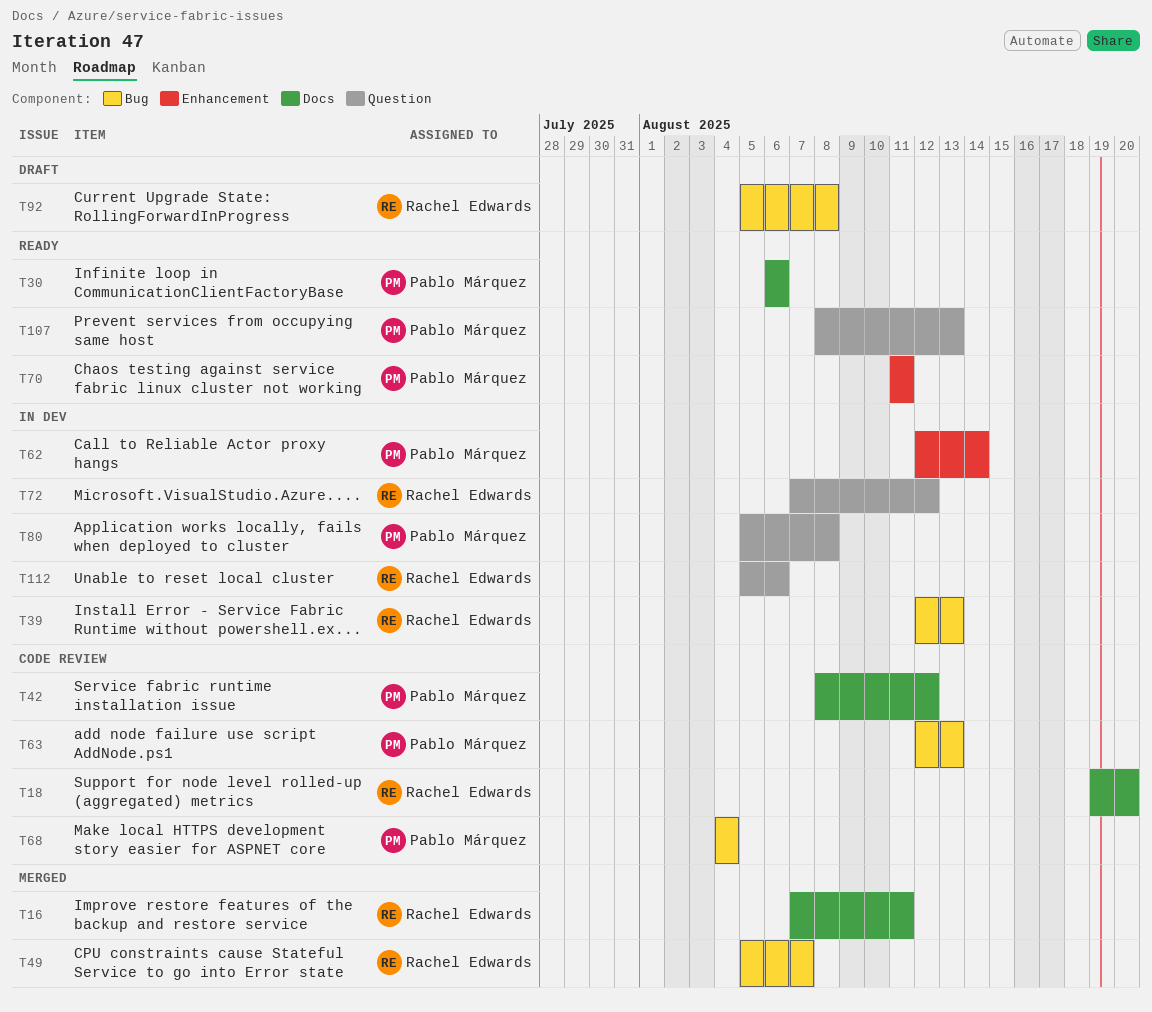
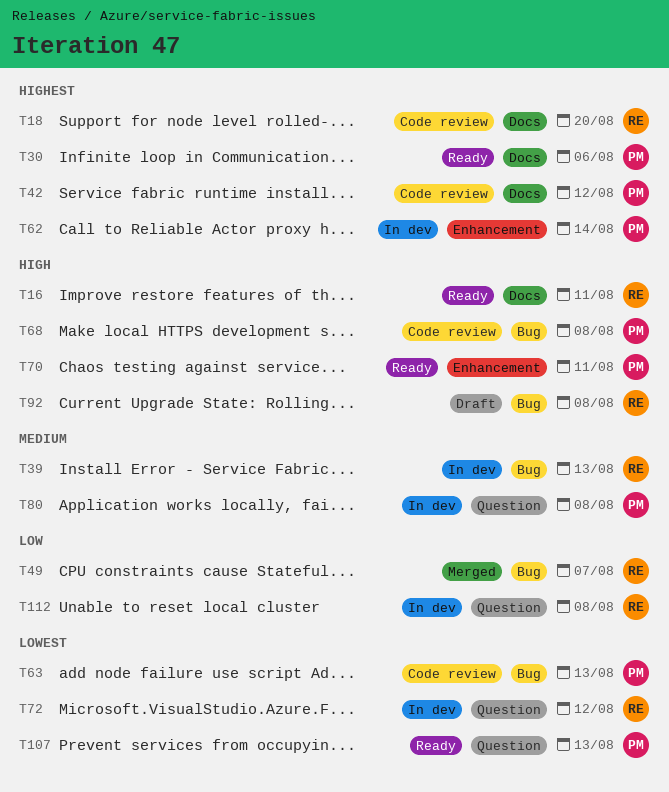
T16, status: Merged -> Ready
T68, due: Aug 4 -> Aug 8
T112, due: Aug 6 -> Aug 8

